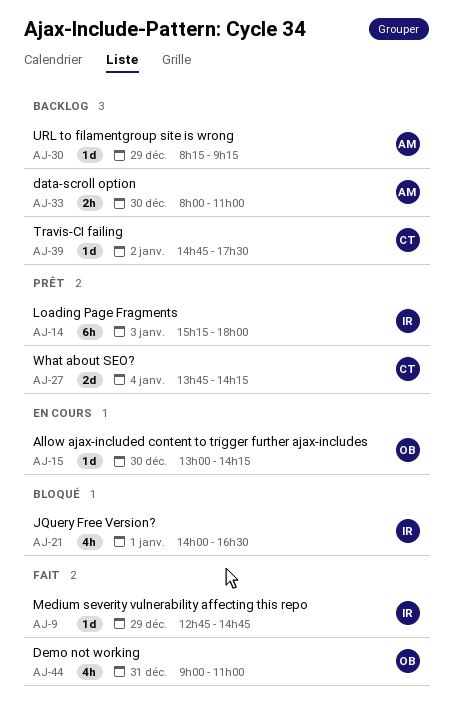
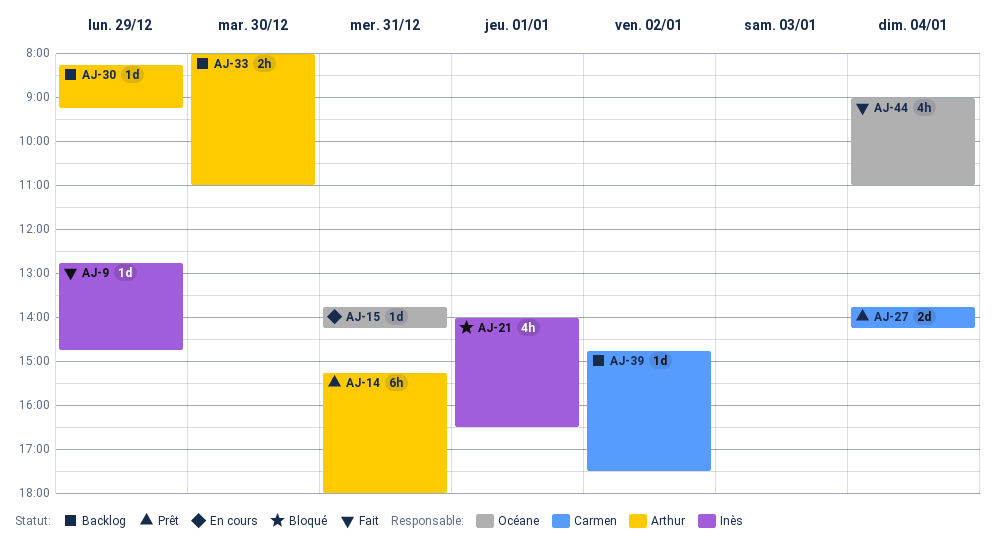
AJ-14, owner: Inès -> Arthur
AJ-14, day: Jan 3 -> Dec 31
AJ-15, day: Dec 30 -> Dec 31
AJ-15, begins: 13:00 -> 13:45
AJ-44, day: Dec 31 -> Jan 4

